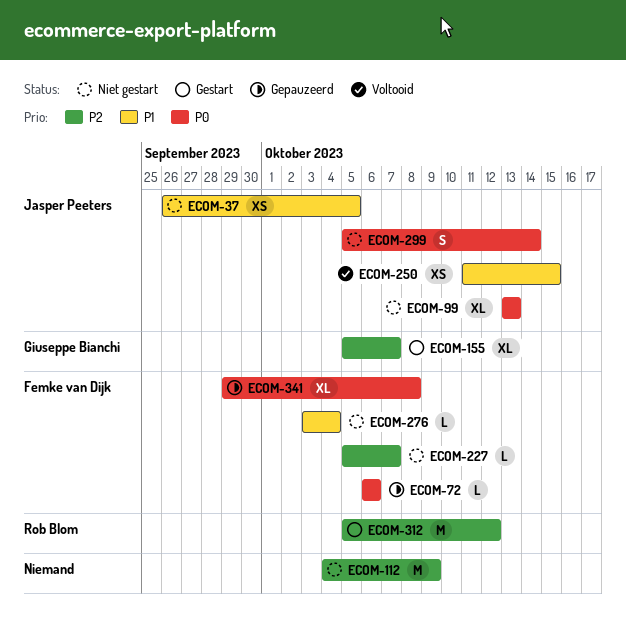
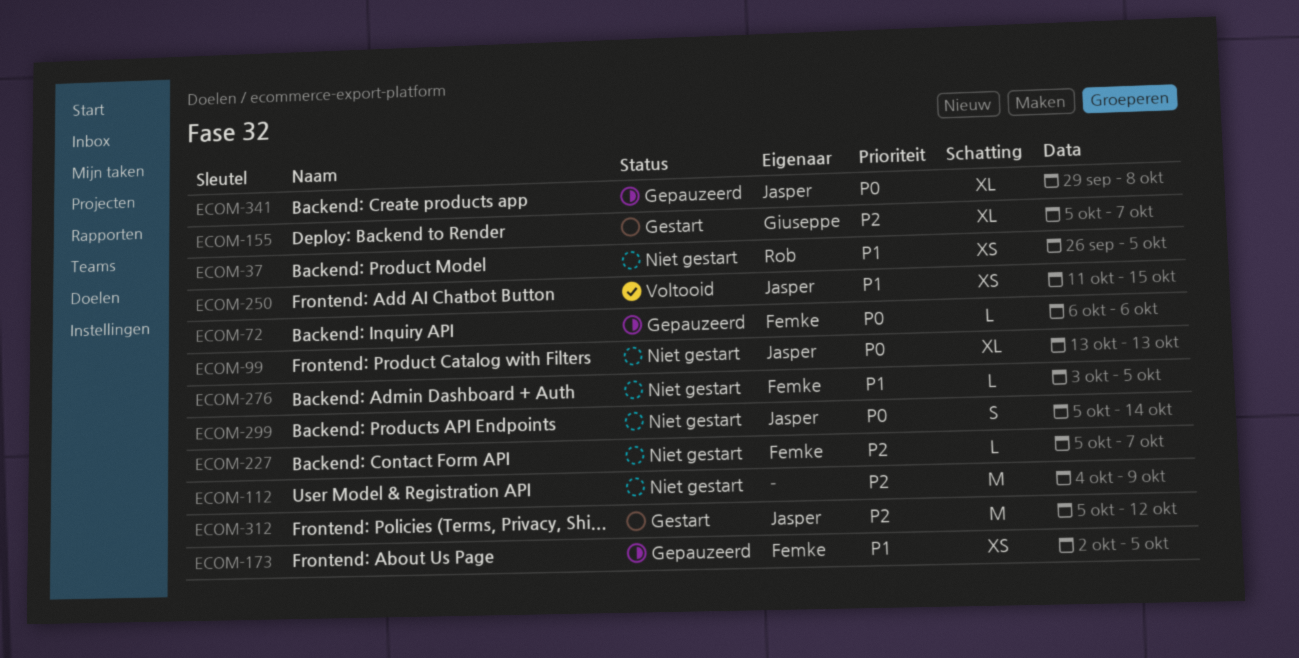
ECOM-37, owner: Jasper Peeters -> Rob Blom
ECOM-173: none -> present
ECOM-276, due: Oct 4 -> Oct 5
ECOM-312, owner: Rob Blom -> Jasper Peeters
ECOM-341, owner: Femke van Dijk -> Jasper Peeters

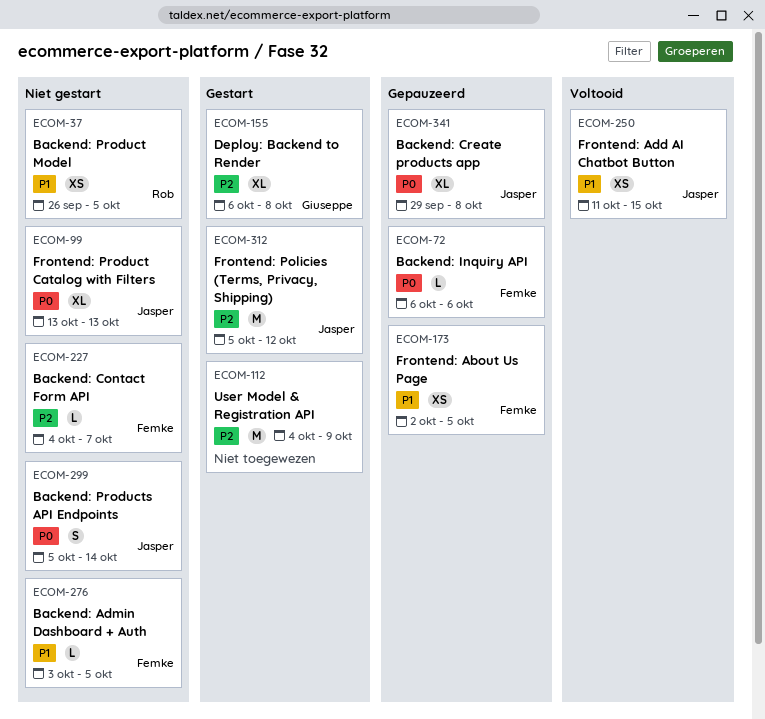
ECOM-112, status: Niet gestart -> Gestart
ECOM-155, start: Oct 5 -> Oct 6
ECOM-155, due: Oct 7 -> Oct 8
ECOM-227, start: Oct 5 -> Oct 4

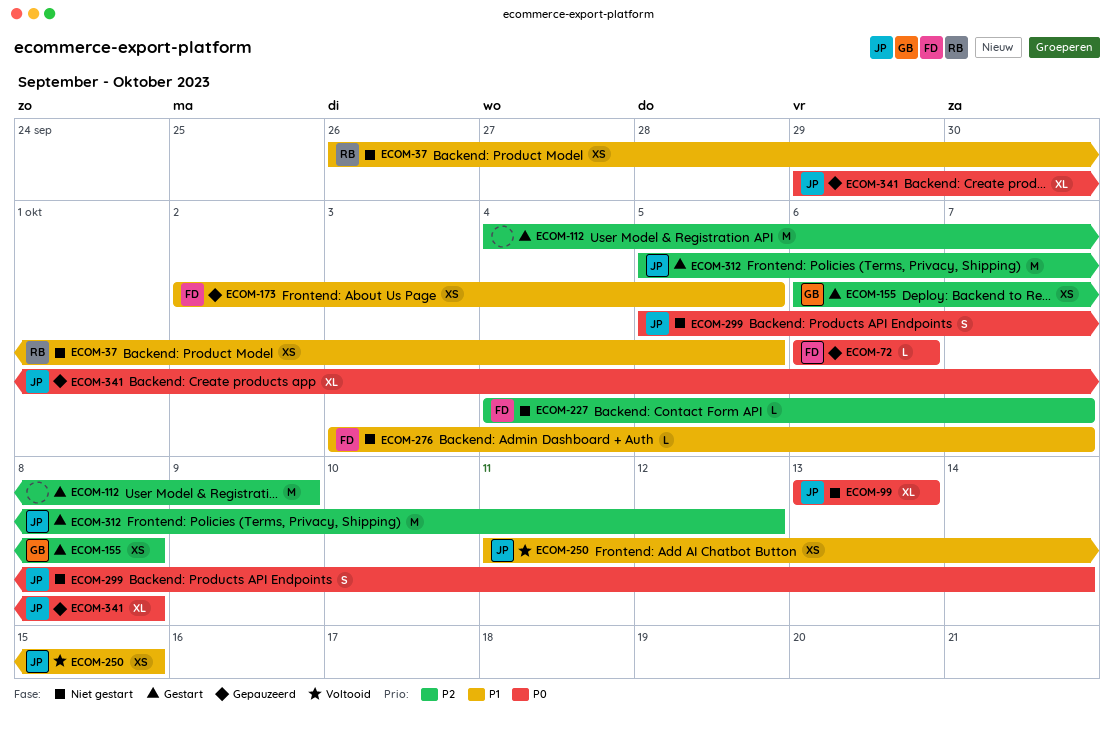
ECOM-155, estimate: XL -> XS
ECOM-276, due: Oct 5 -> Oct 7

